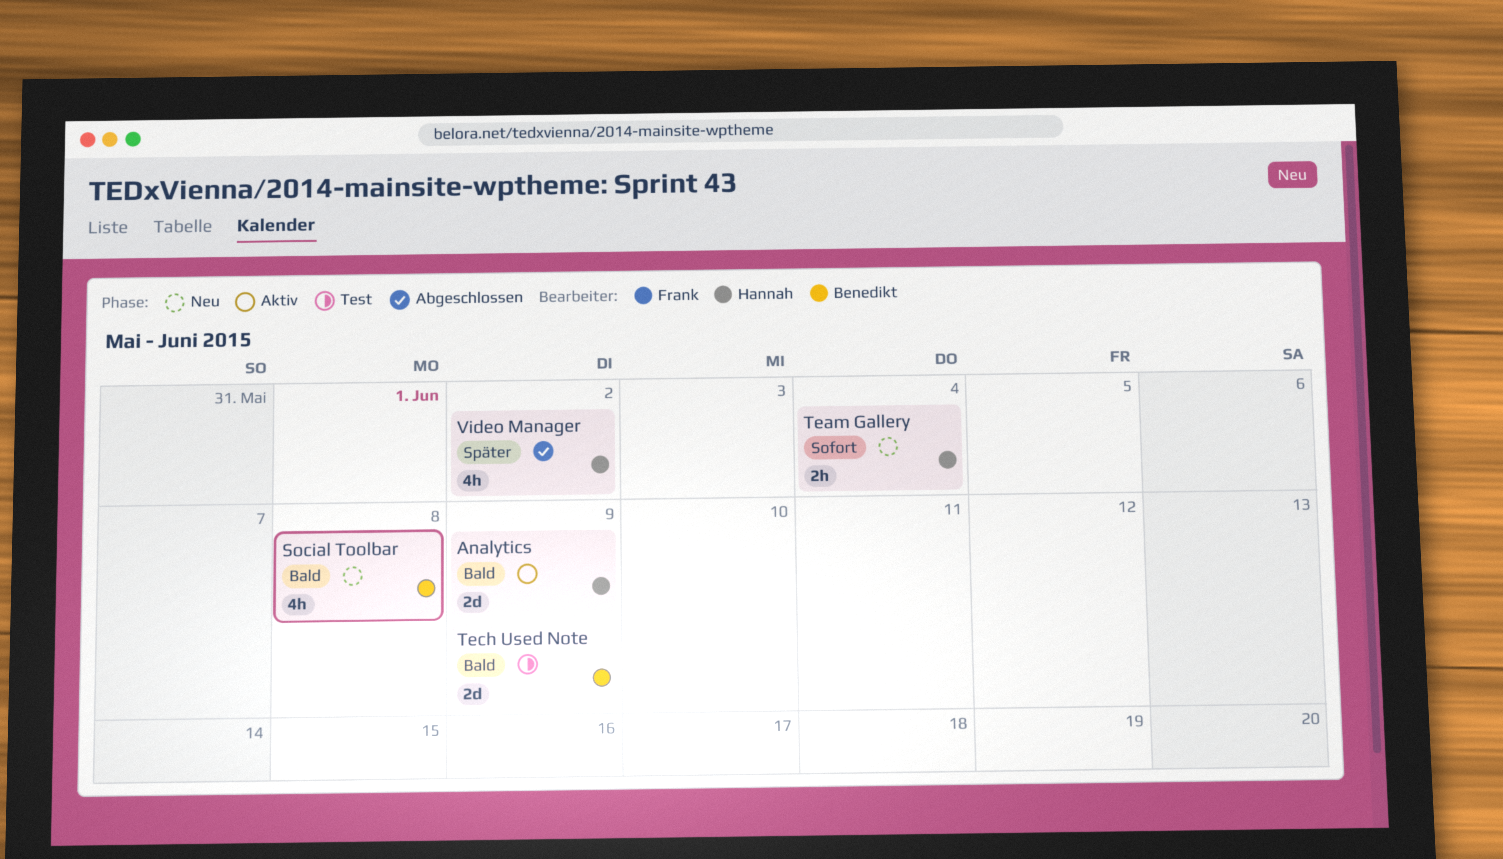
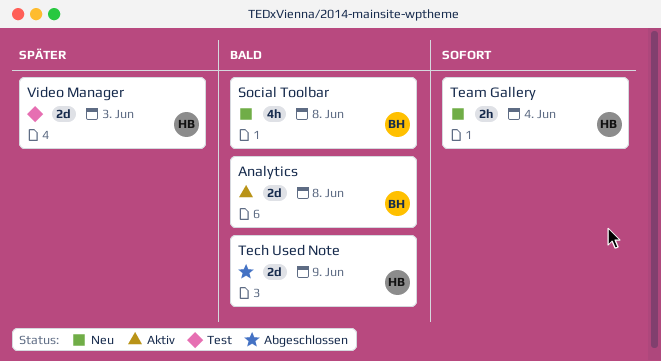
Analytics, owner: Hannah -> Benedikt
Analytics, due: Jun 9 -> Jun 8
Tech Used Note, status: Test -> Abgeschlossen
Tech Used Note, owner: Benedikt -> Hannah
Video Manager, status: Abgeschlossen -> Test
Video Manager, estimate: 4h -> 2d
Video Manager, due: Jun 2 -> Jun 3

